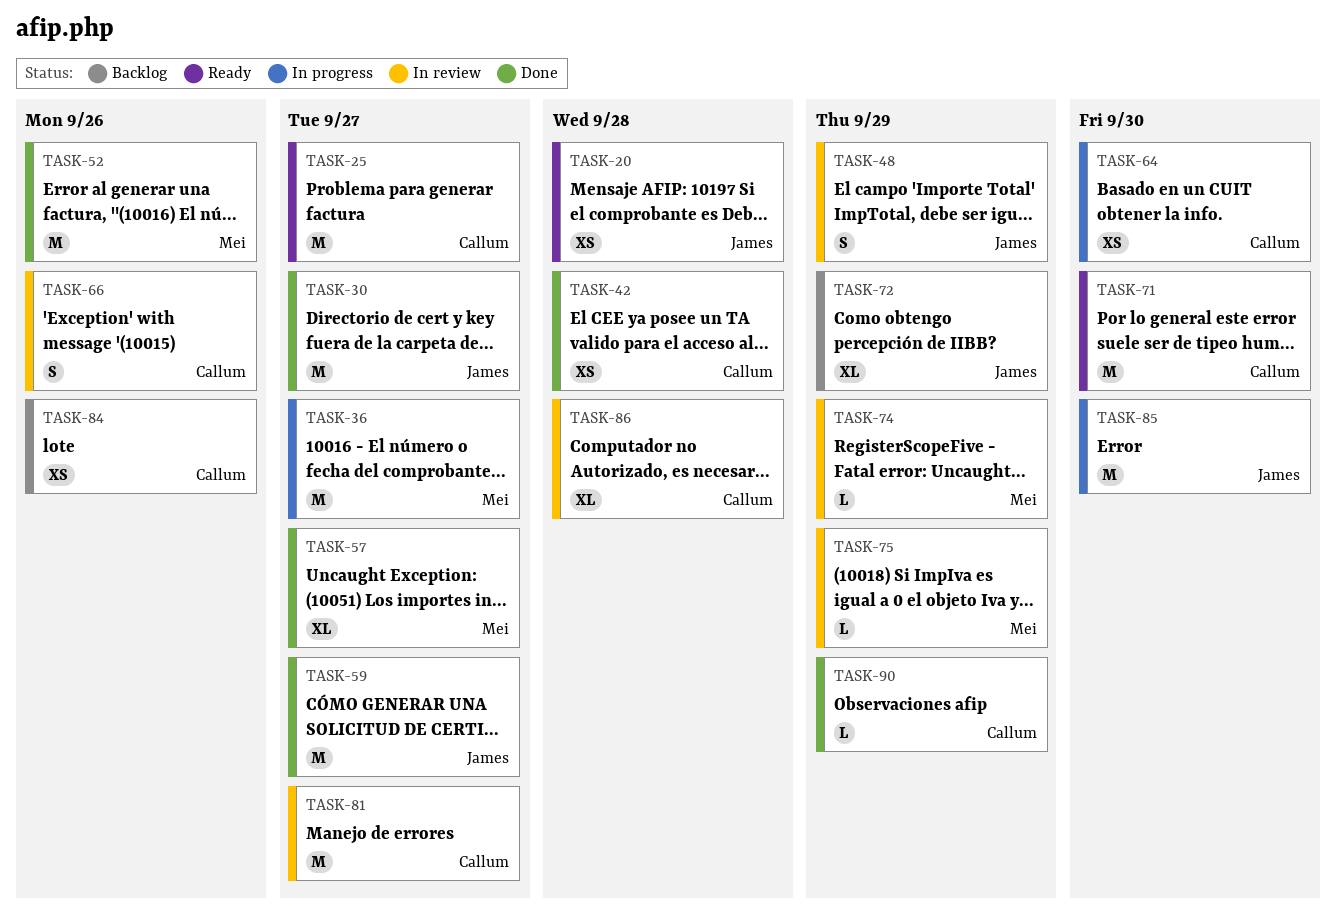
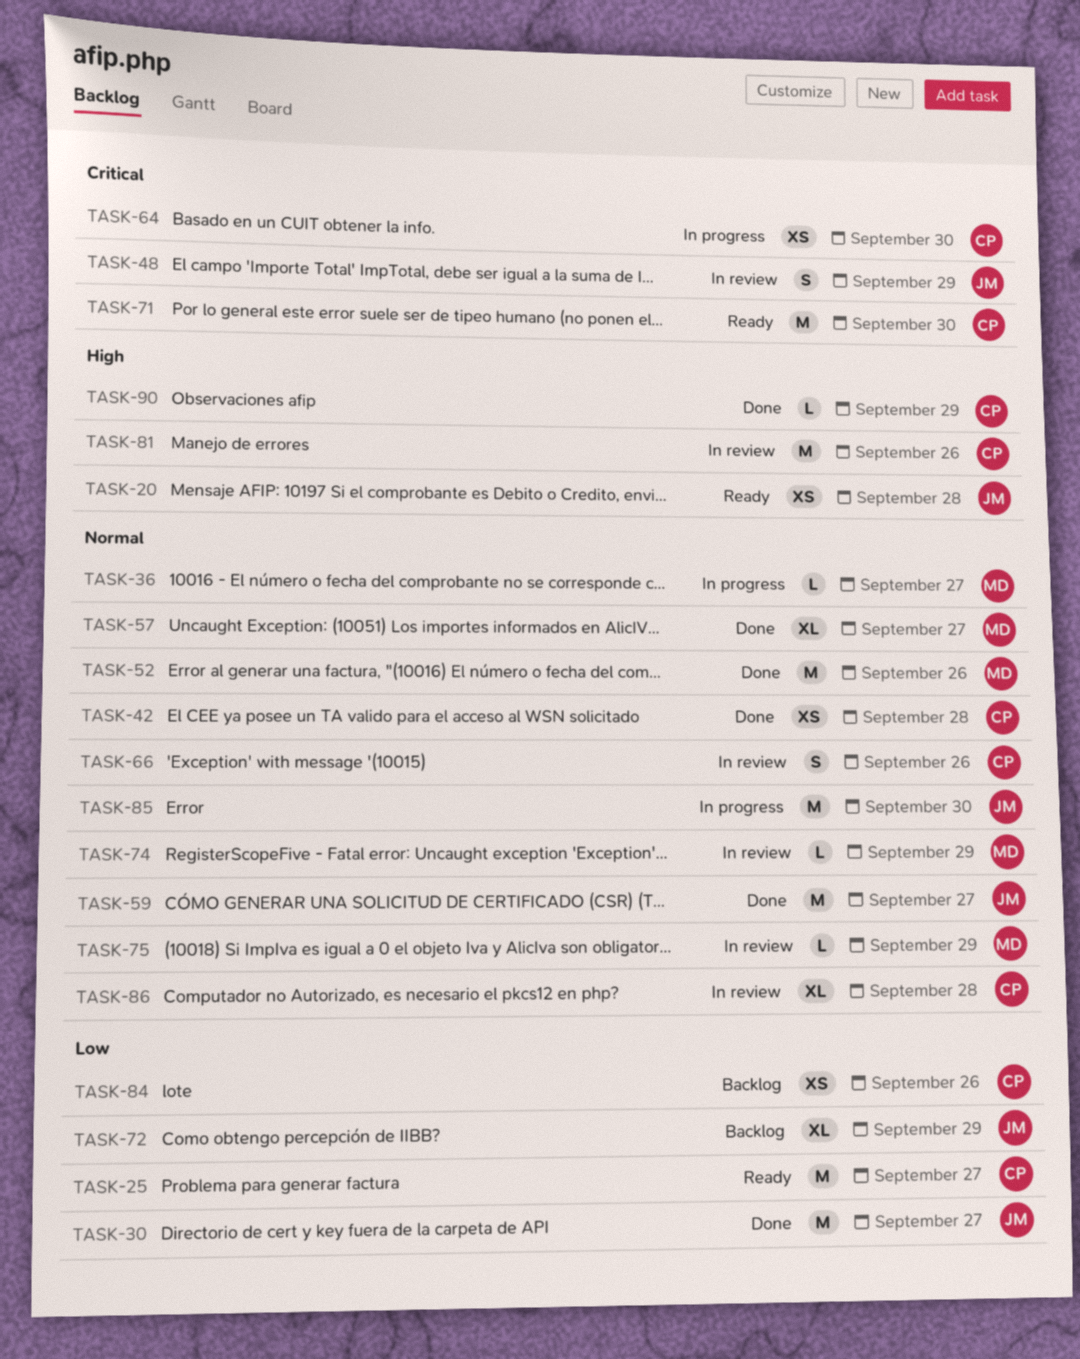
TASK-36, estimate: M -> L
TASK-81, due: Sep 27 -> Sep 26

